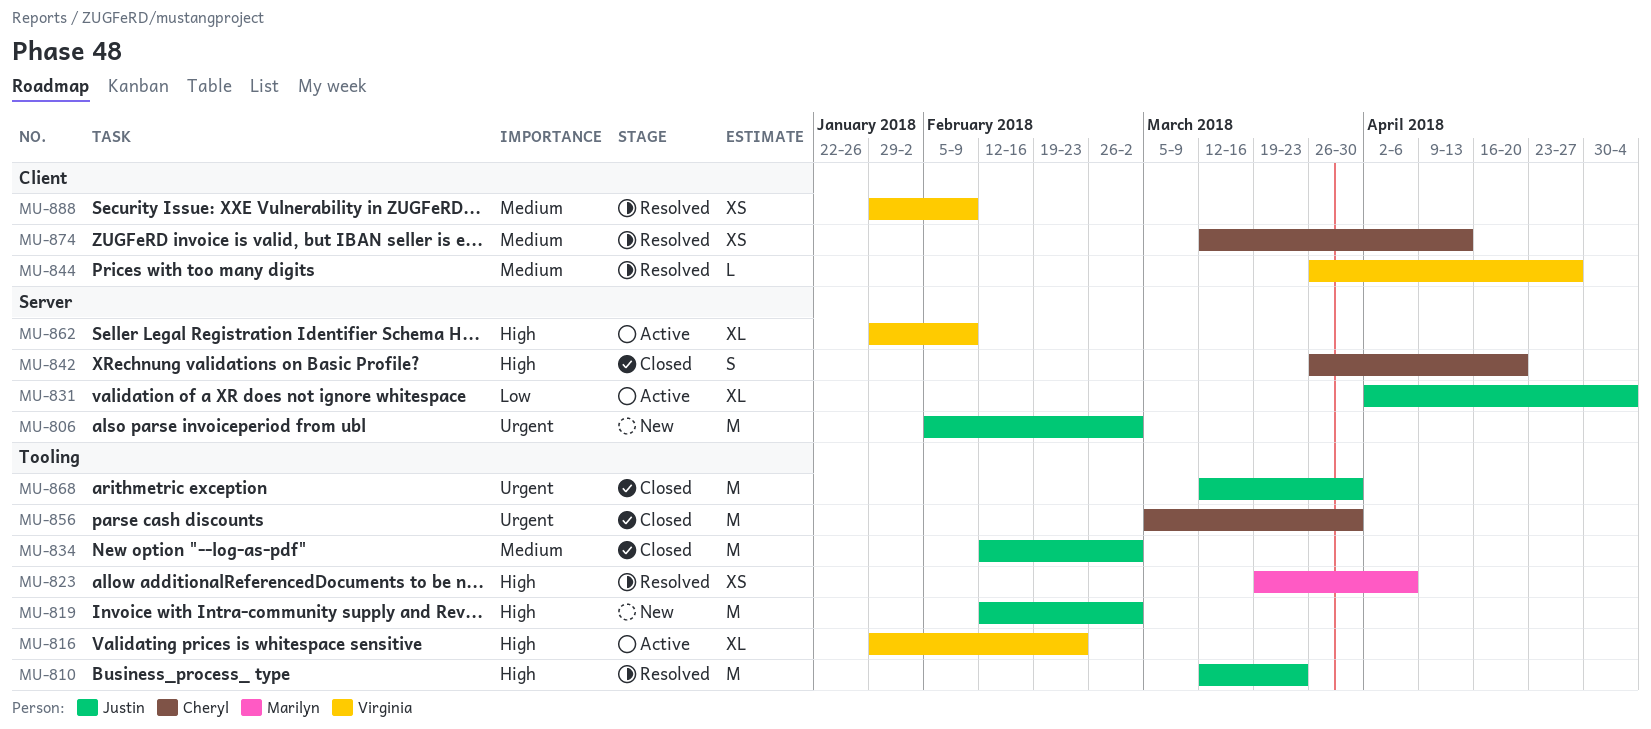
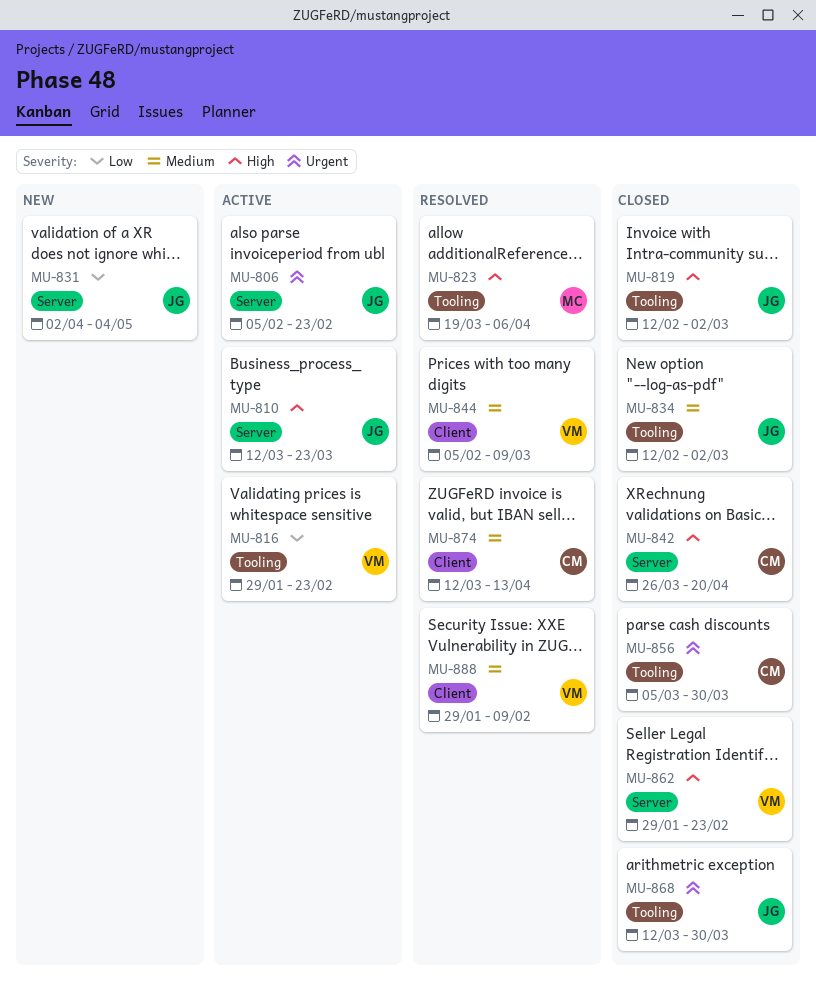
MU-806, status: New -> Active
MU-806, due: Mar 2 -> Feb 23
MU-810, status: Resolved -> Active
MU-810, label: Tooling -> Server
MU-816, priority: High -> Low
MU-819, status: New -> Closed
MU-831, status: Active -> New
MU-844, start: Mar 26 -> Feb 5
MU-844, due: Apr 27 -> Mar 9
MU-862, status: Active -> Closed
MU-862, due: Feb 9 -> Feb 23

